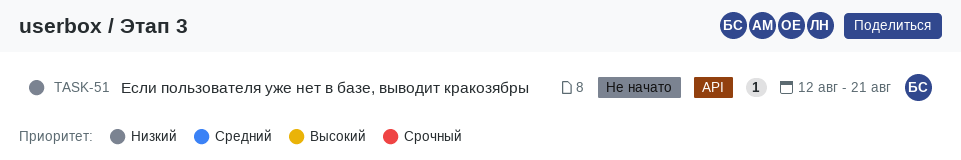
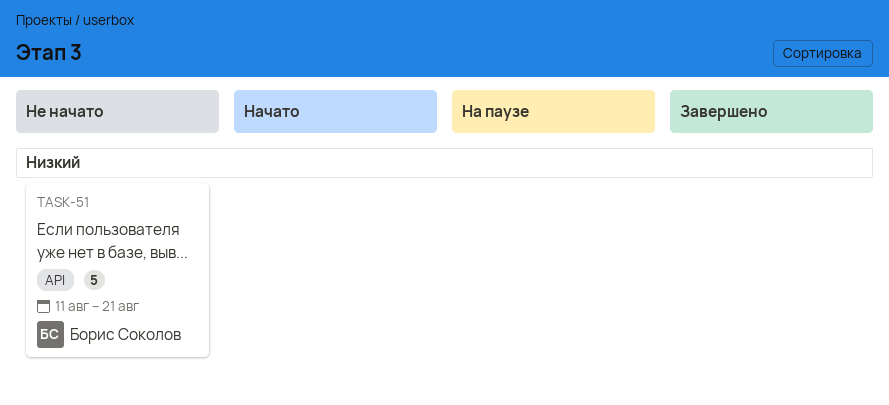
TASK-51, estimate: 1 -> 5
TASK-51, start: Aug 12 -> Aug 11

